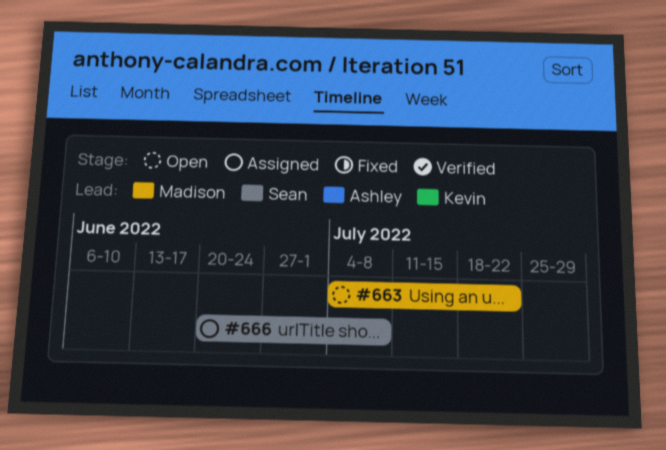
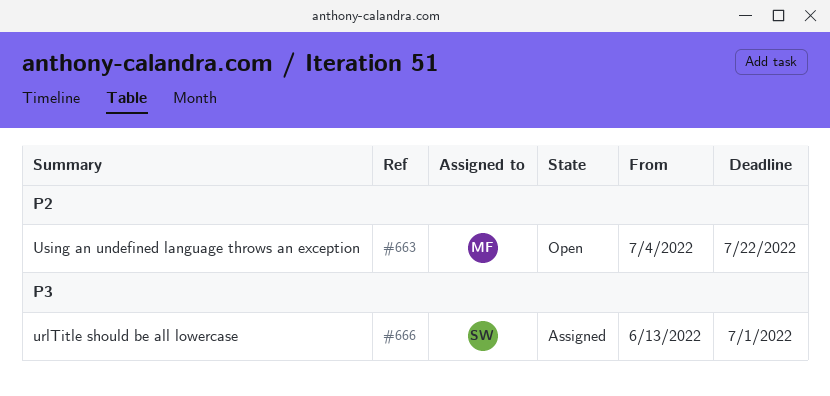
#666, start: Jun 20 -> Jun 13
#666, due: Jul 8 -> Jul 1

